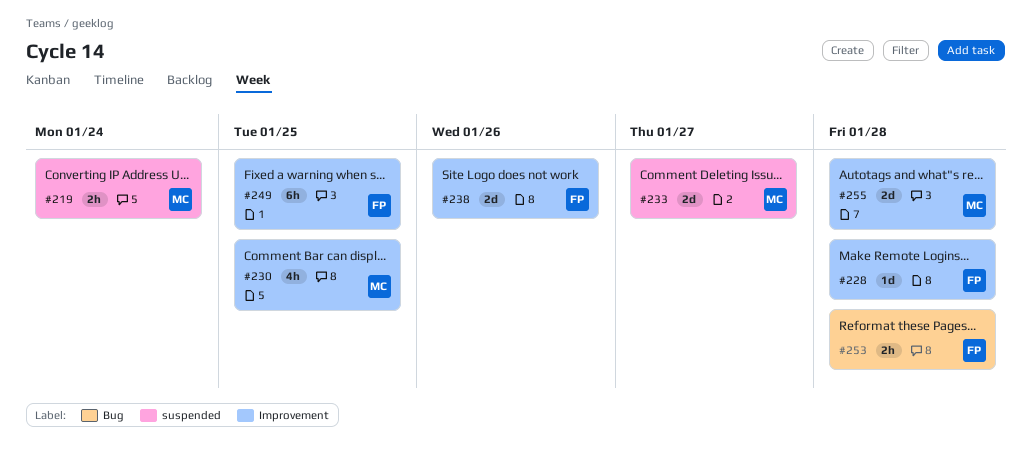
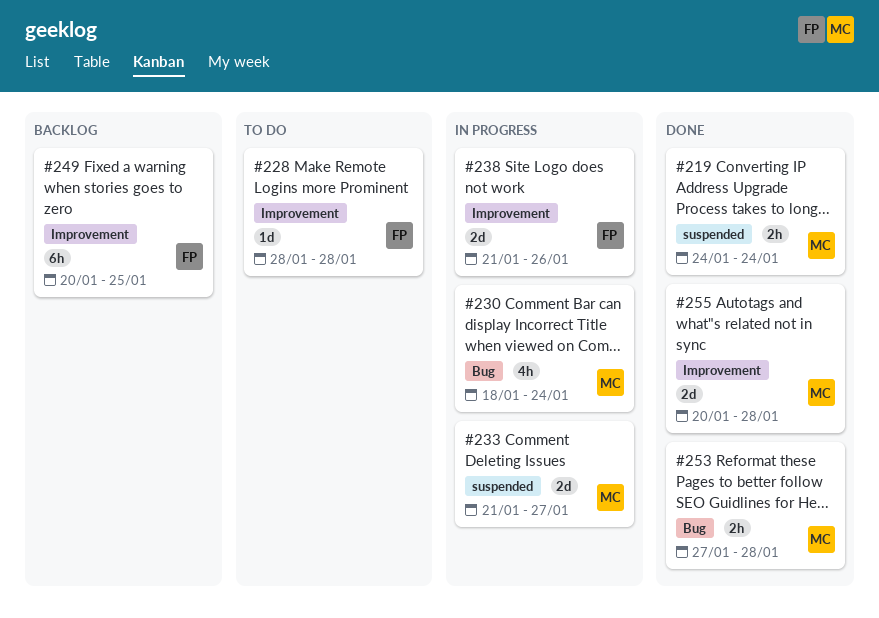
#230, label: Improvement -> Bug
#230, due: Jan 25 -> Jan 24
#253, owner: FP -> MC

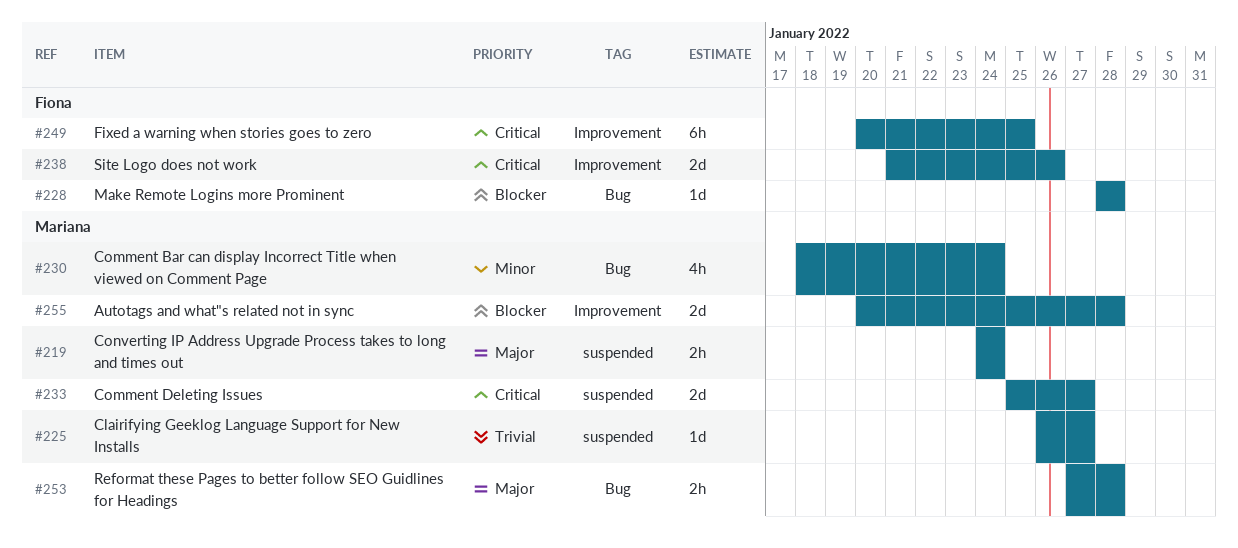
#225: none -> present
#228, label: Improvement -> Bug
#233, start: Jan 21 -> Jan 25

